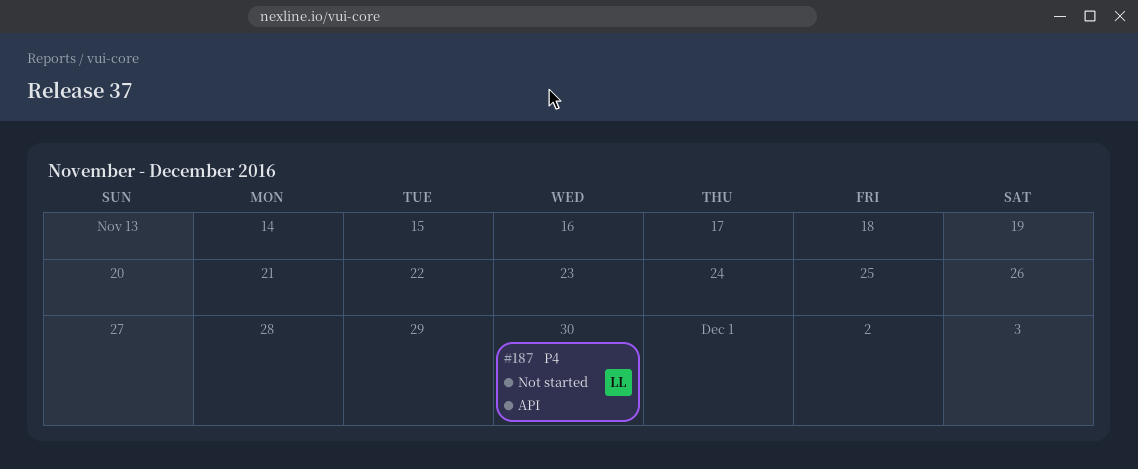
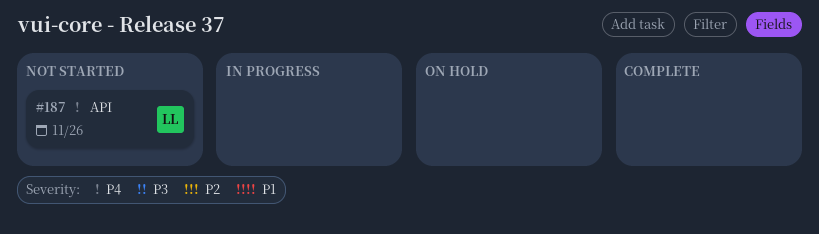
#187, due: Nov 30 -> Nov 26

